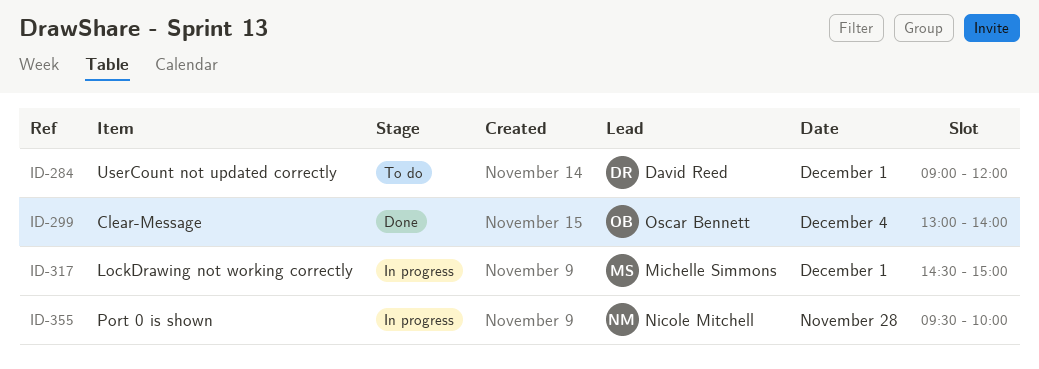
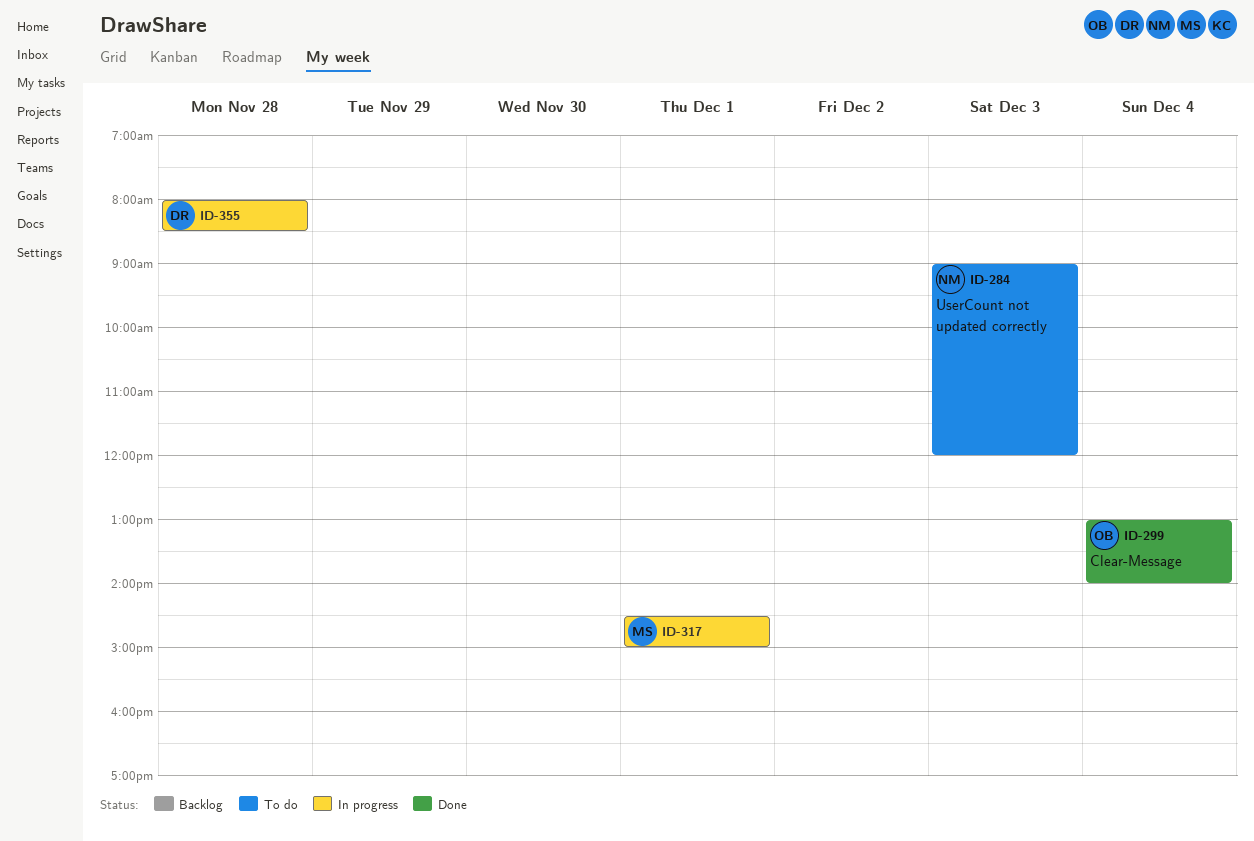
ID-284, owner: David Reed -> Nicole Mitchell
ID-284, day: Dec 1 -> Dec 3
ID-355, owner: Nicole Mitchell -> David Reed
ID-355, begins: 09:30 -> 08:00
ID-355, ends: 10:00 -> 08:30

